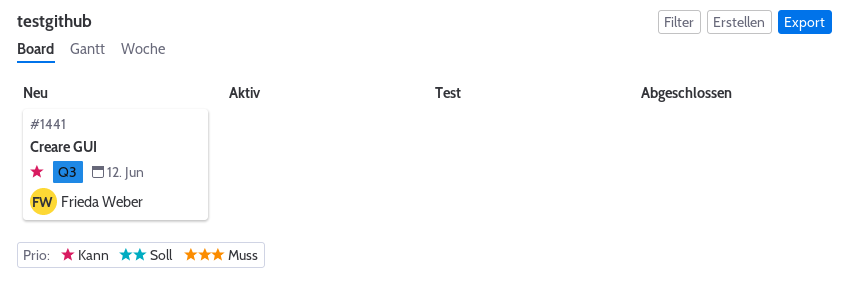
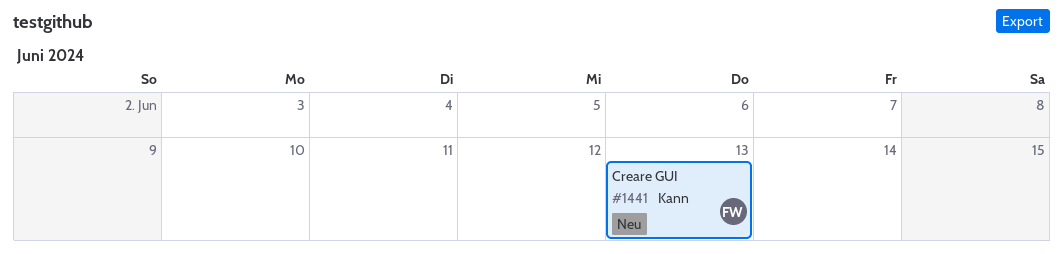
#1441, due: Jun 12 -> Jun 13

